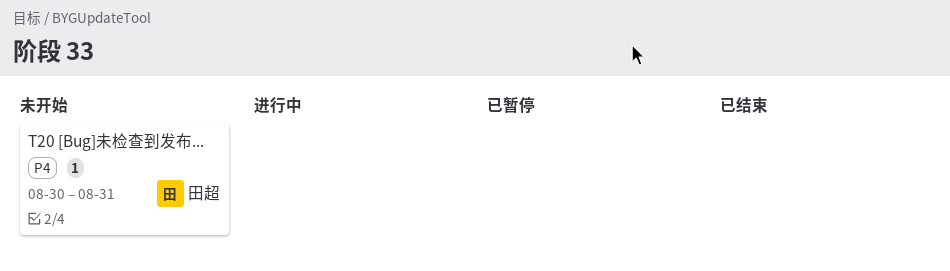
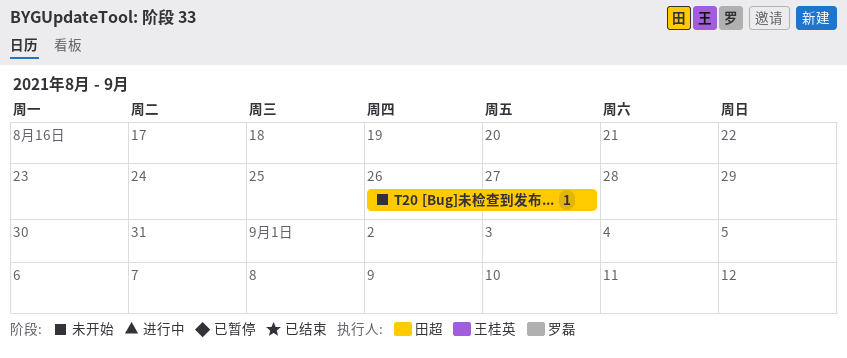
T20, start: Aug 30 -> Aug 26
T20, due: Aug 31 -> Aug 27

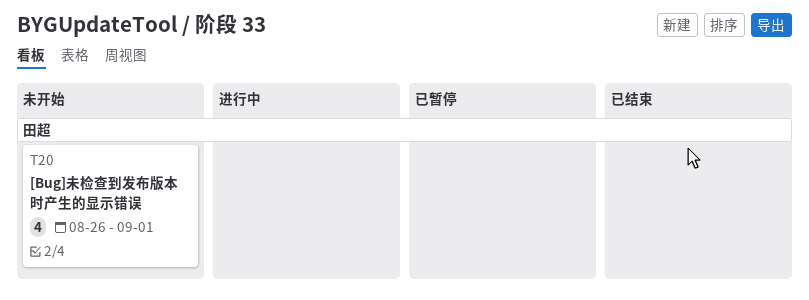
T20, estimate: 1 -> 4
T20, due: Aug 27 -> Sep 1

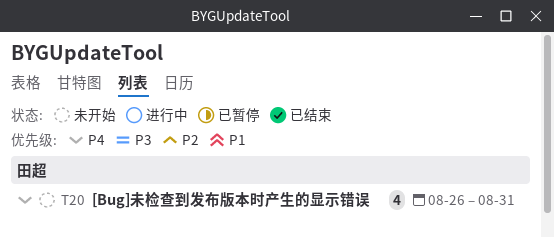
T20, due: Sep 1 -> Aug 31

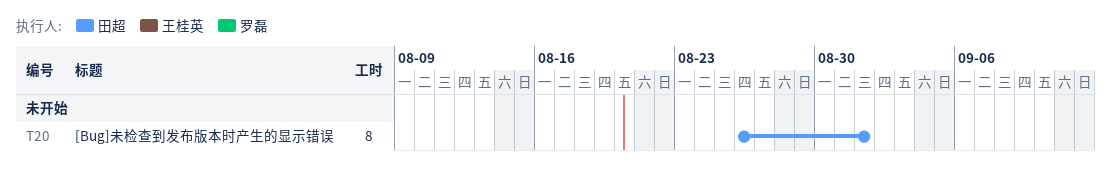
T20, estimate: 4 -> 8
T20, due: Aug 31 -> Sep 1

